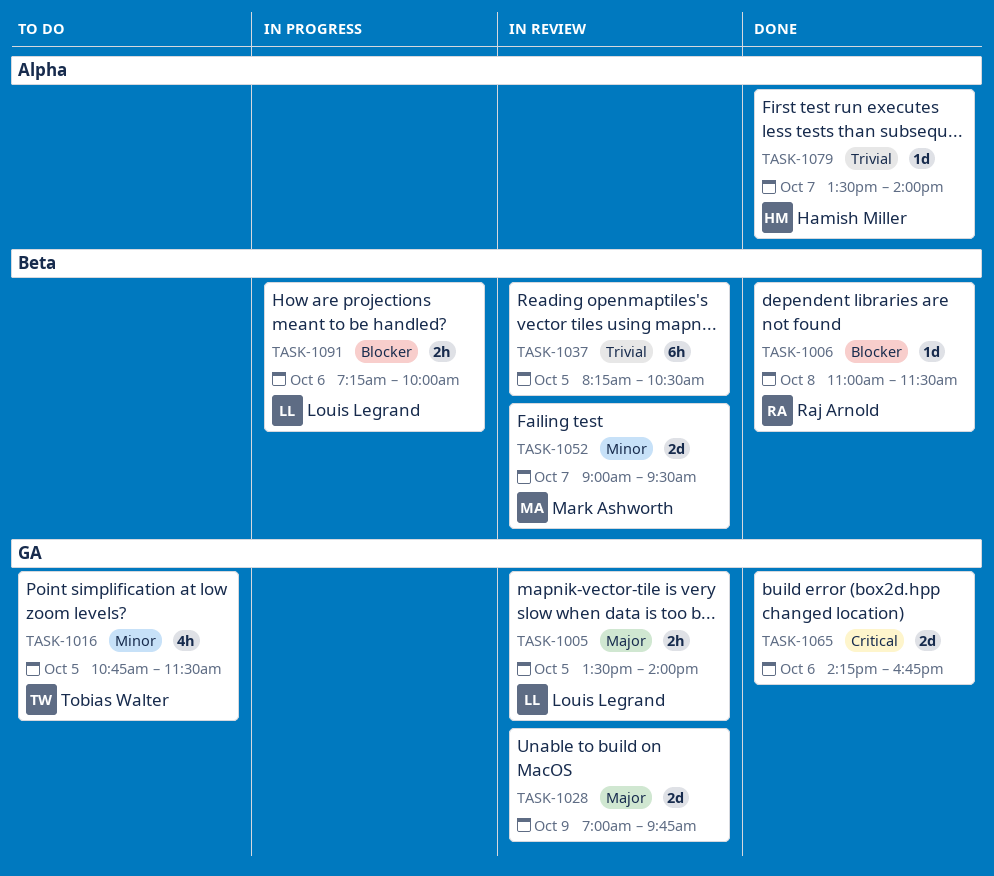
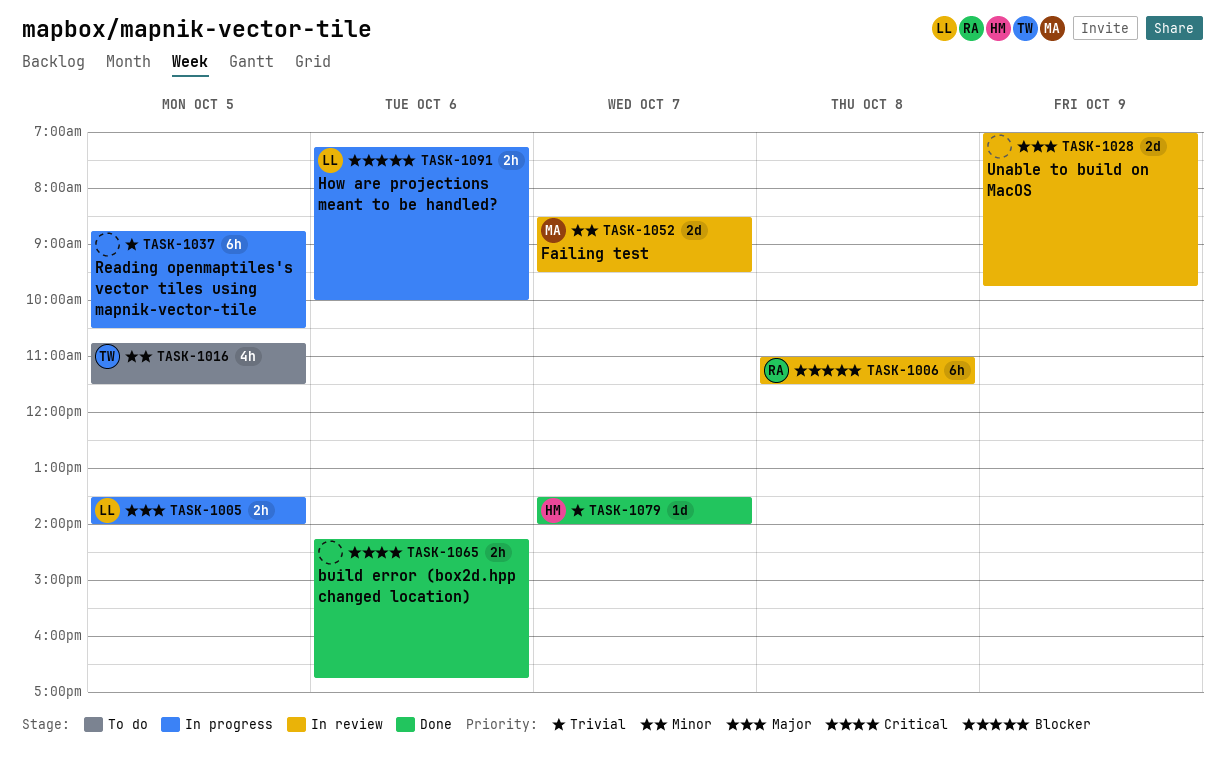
TASK-1005, status: In review -> In progress
TASK-1006, status: Done -> In review
TASK-1006, estimate: 1d -> 6h
TASK-1037, status: In review -> In progress
TASK-1037, begins: 08:15 -> 08:45
TASK-1052, begins: 09:00 -> 08:30
TASK-1065, estimate: 2d -> 2h

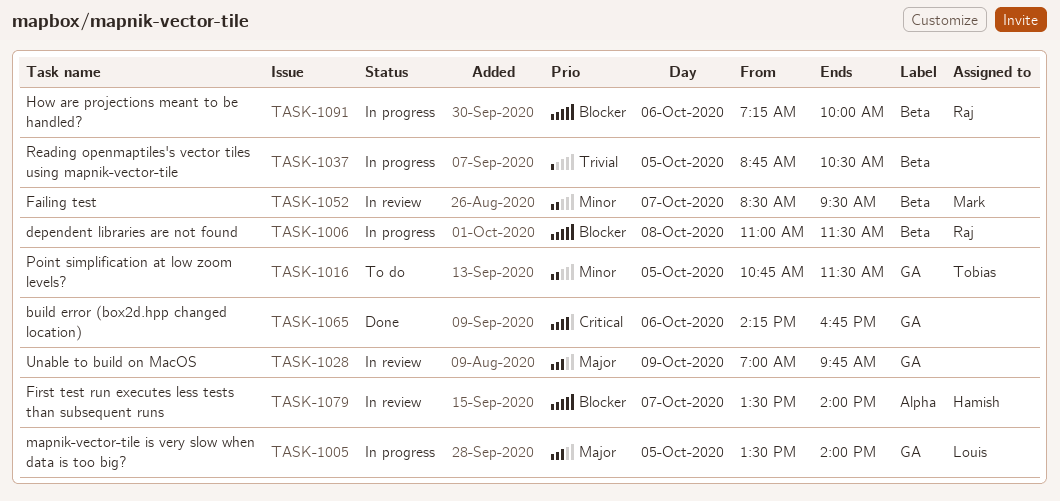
TASK-1006, status: In review -> In progress
TASK-1079, status: Done -> In review
TASK-1079, priority: Trivial -> Blocker
TASK-1091, owner: Louis -> Raj

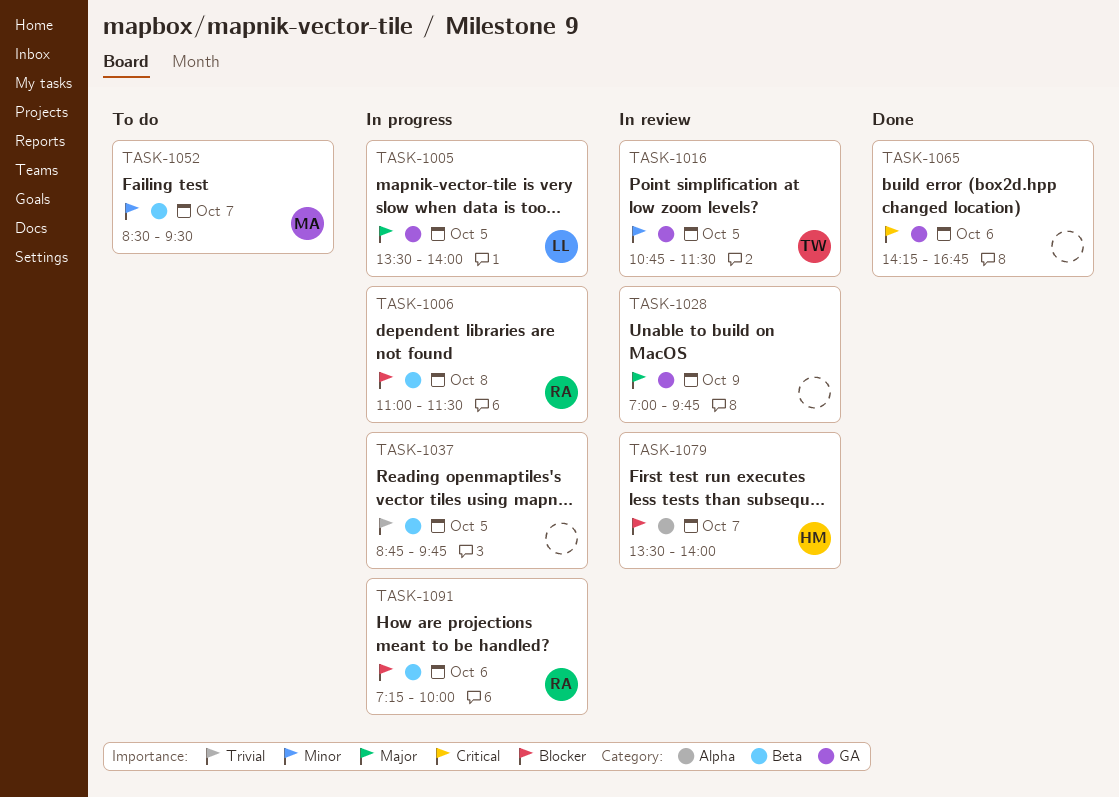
TASK-1016, status: To do -> In review
TASK-1037, ends: 10:30 -> 09:45
TASK-1052, status: In review -> To do

